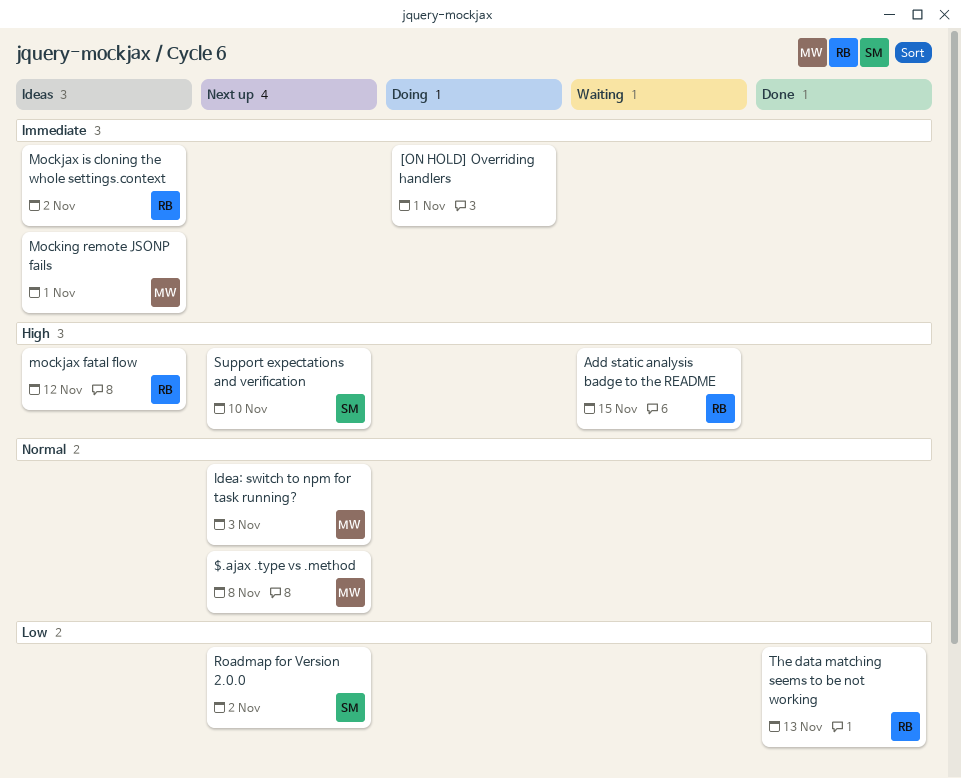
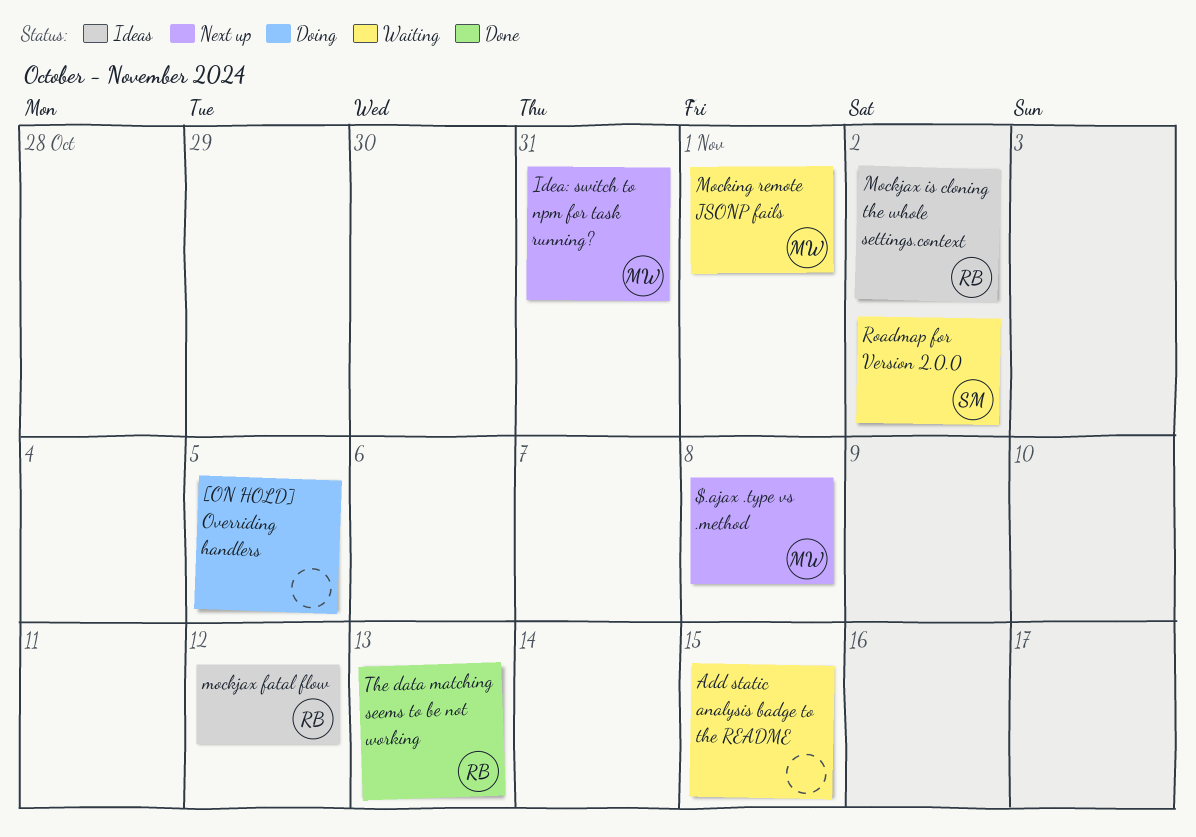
[ON HOLD] Overriding handlers, due: Nov 1 -> Nov 5
Add static analysis badge to the README, owner: RB -> none
Idea: switch to npm for task running?, due: Nov 3 -> Oct 31
Mocking remote JSONP fails, status: Ideas -> Waiting
Roadmap for Version 2.0.0, status: Next up -> Waiting
Support expectations and verification: present -> none

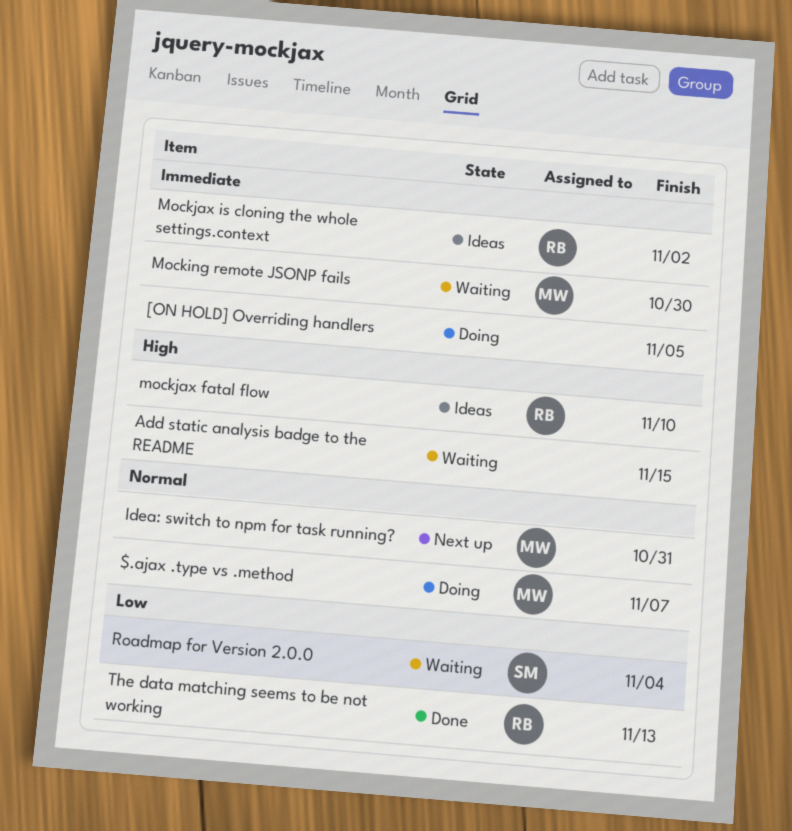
$.ajax .type vs .method, status: Next up -> Doing
$.ajax .type vs .method, due: Nov 8 -> Nov 7
Mocking remote JSONP fails, due: Nov 1 -> Oct 30
mockjax fatal flow, due: Nov 12 -> Nov 10
Roadmap for Version 2.0.0, due: Nov 2 -> Nov 4

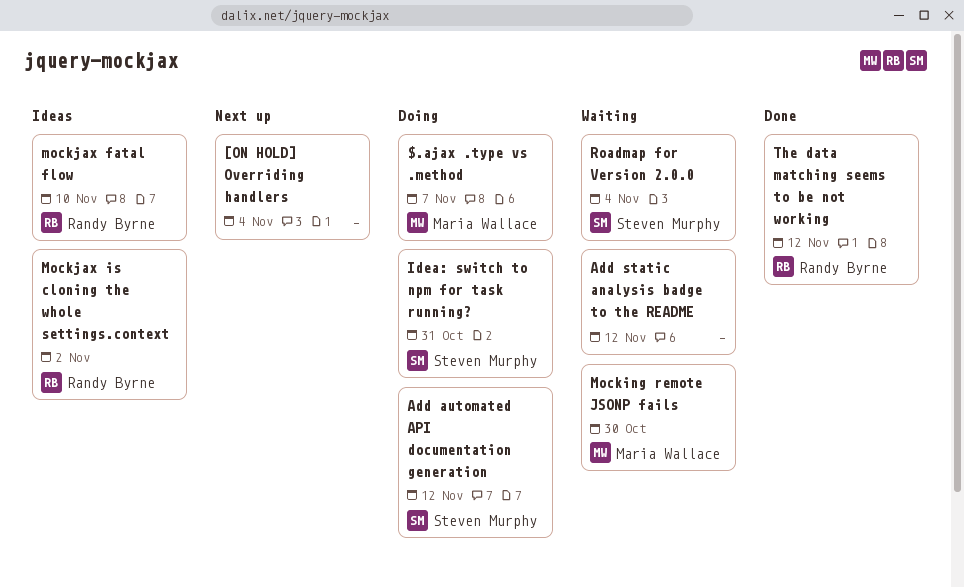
[ON HOLD] Overriding handlers, status: Doing -> Next up
[ON HOLD] Overriding handlers, due: Nov 5 -> Nov 4
Add automated API documentation generation: none -> present
Add static analysis badge to the README, due: Nov 15 -> Nov 12
Idea: switch to npm for task running?, status: Next up -> Doing
Idea: switch to npm for task running?, owner: Maria Wallace -> Steven Murphy
The data matching seems to be not working, due: Nov 13 -> Nov 12

